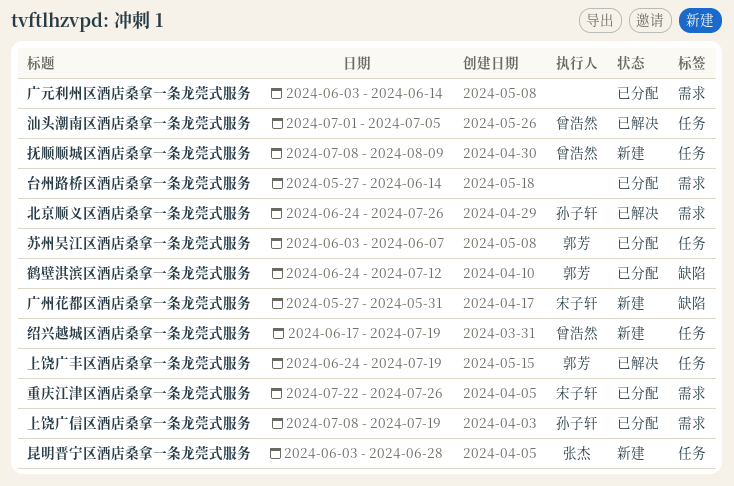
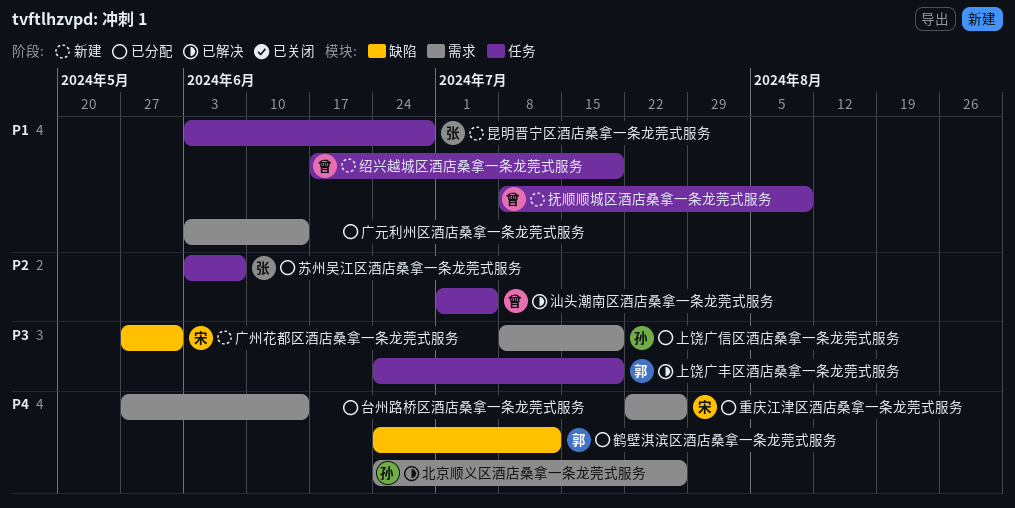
苏州吴江区酒店桑拿一条龙莞式服务, owner: 郭芳 -> 张杰

